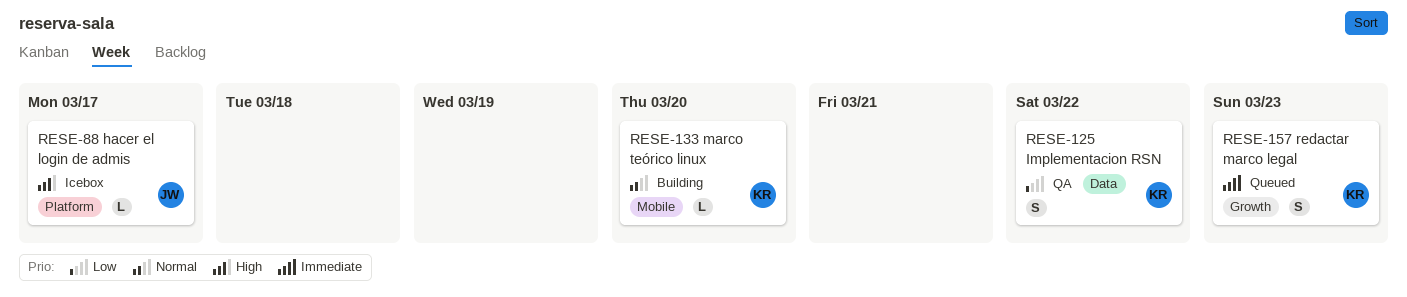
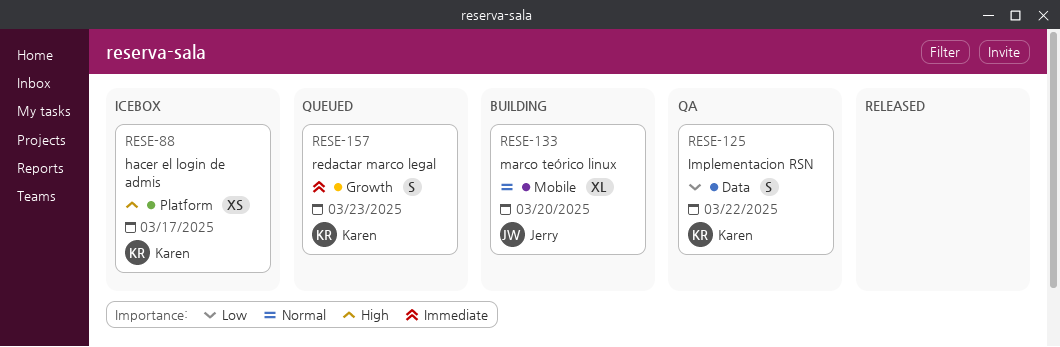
RESE-88, owner: Jerry -> Karen
RESE-88, estimate: L -> XS
RESE-133, owner: Karen -> Jerry
RESE-133, estimate: L -> XL

